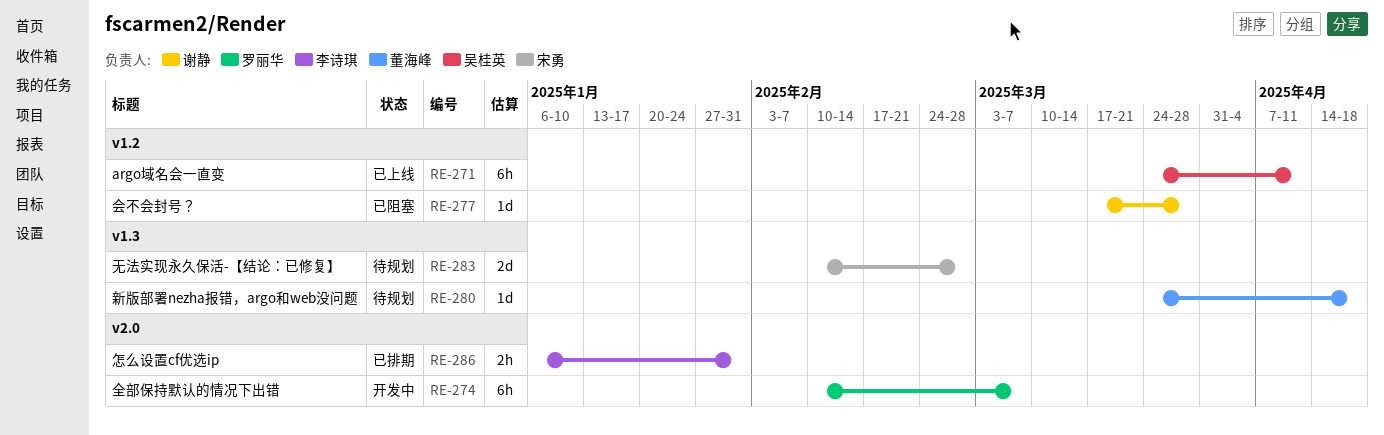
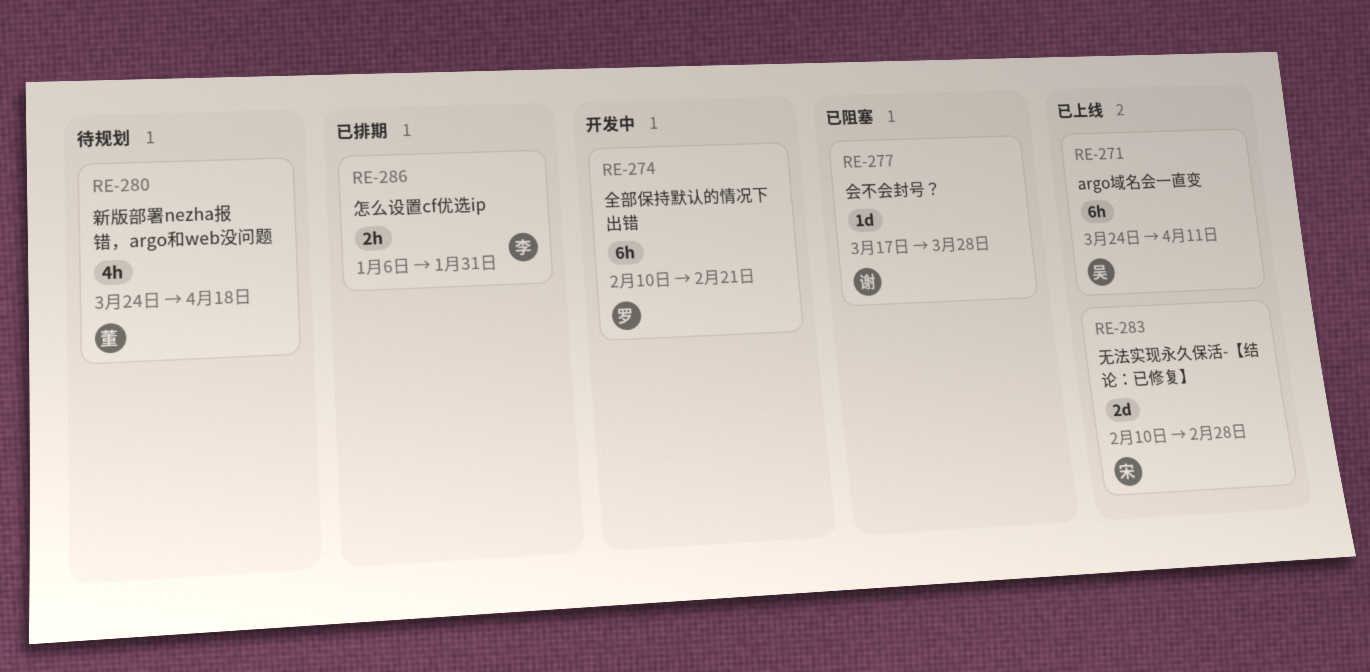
RE-274, due: Mar 7 -> Feb 21
RE-280, estimate: 1d -> 4h
RE-283, status: 待规划 -> 已上线

